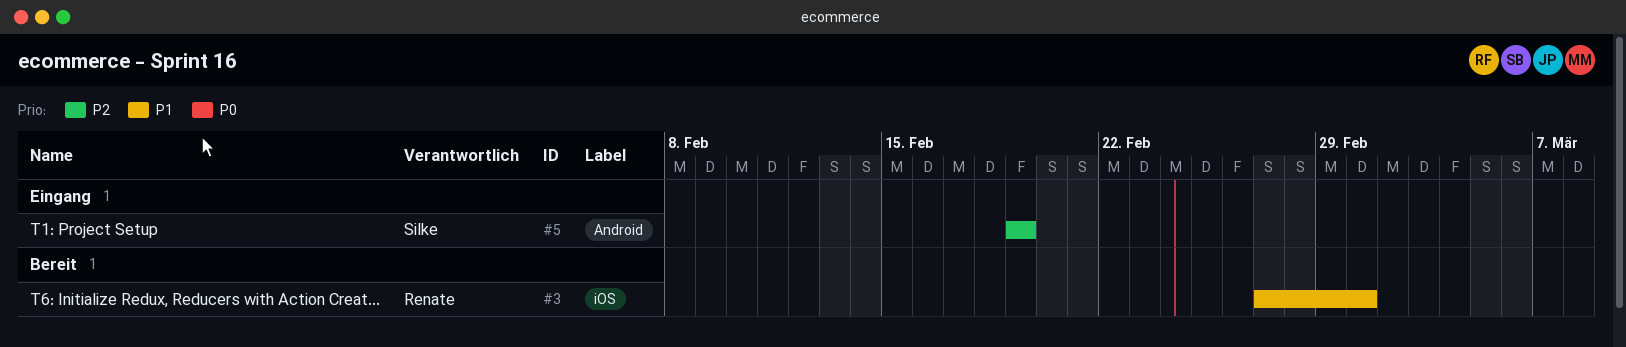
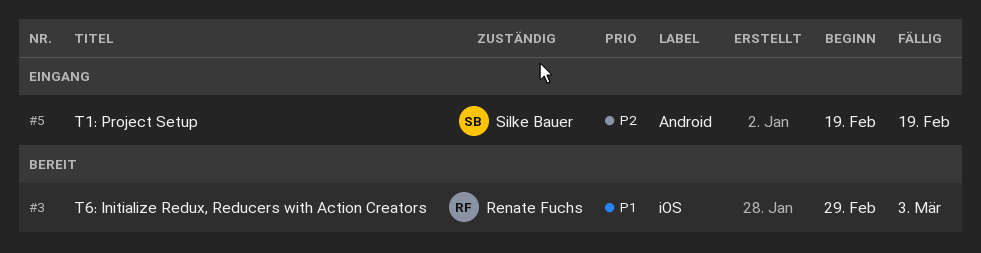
#3, start: Feb 27 -> Feb 29
#3, due: Mar 1 -> Mar 3

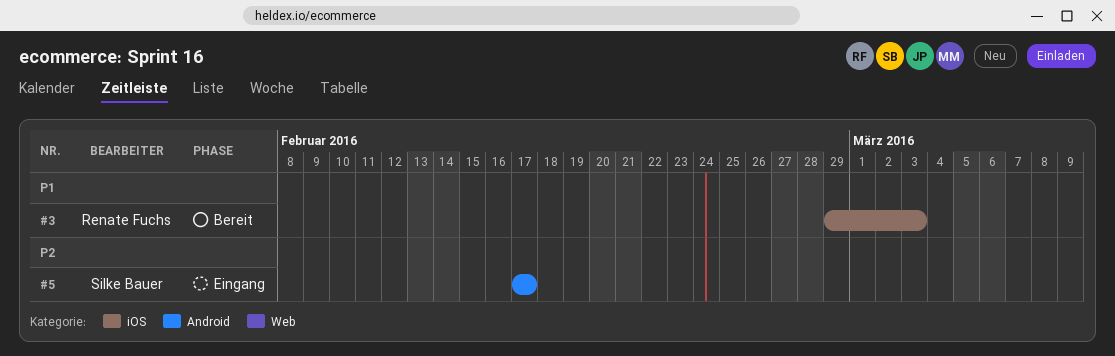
#5, start: Feb 19 -> Feb 17
#5, due: Feb 19 -> Feb 17

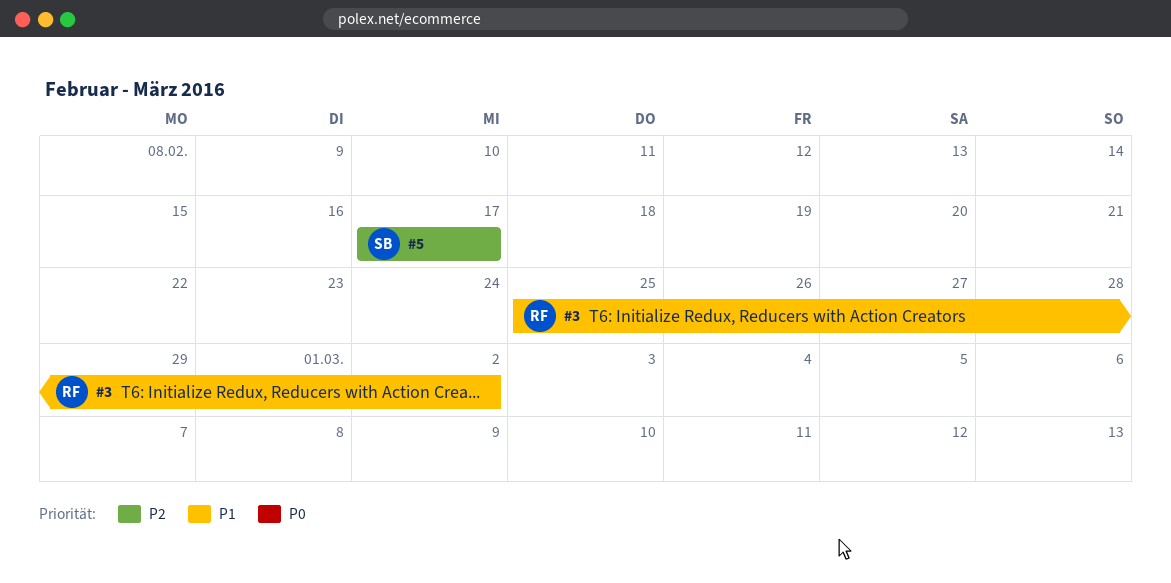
#3, start: Feb 29 -> Feb 25
#3, due: Mar 3 -> Mar 2

